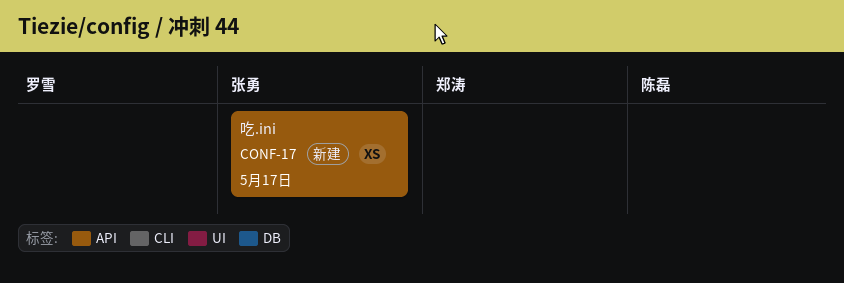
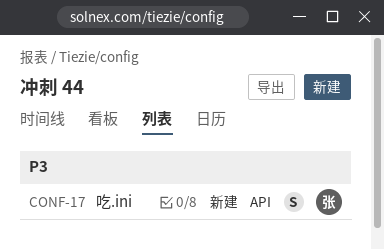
CONF-17, estimate: XS -> S

